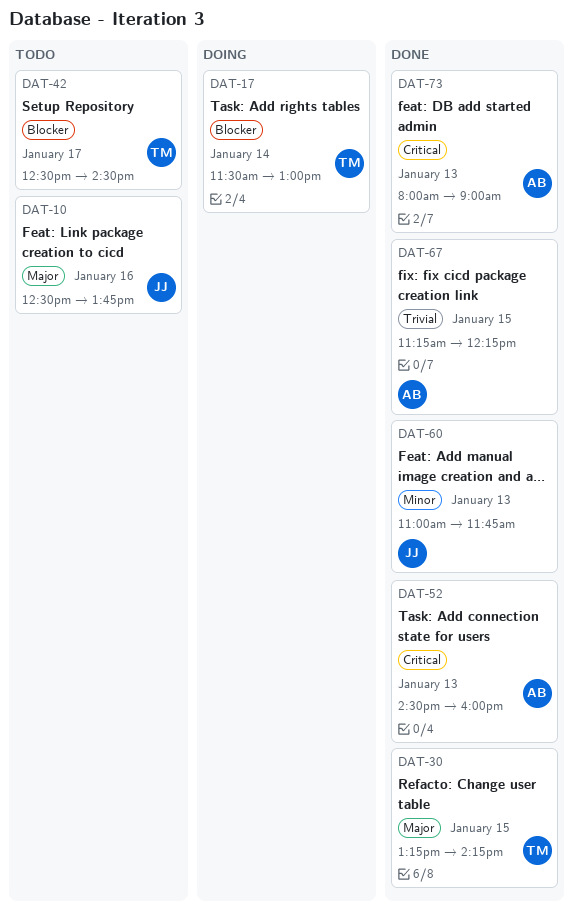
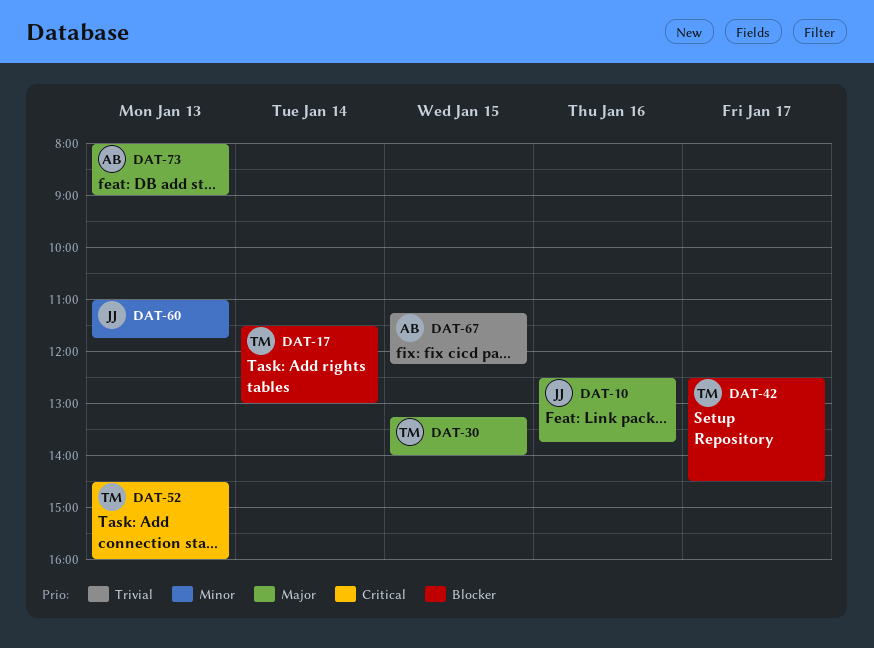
DAT-30, ends: 14:15 -> 14:00
DAT-52, owner: AB -> TM
DAT-73, priority: Critical -> Major

